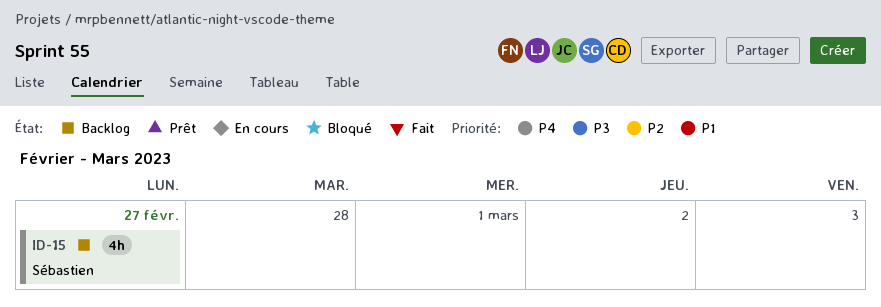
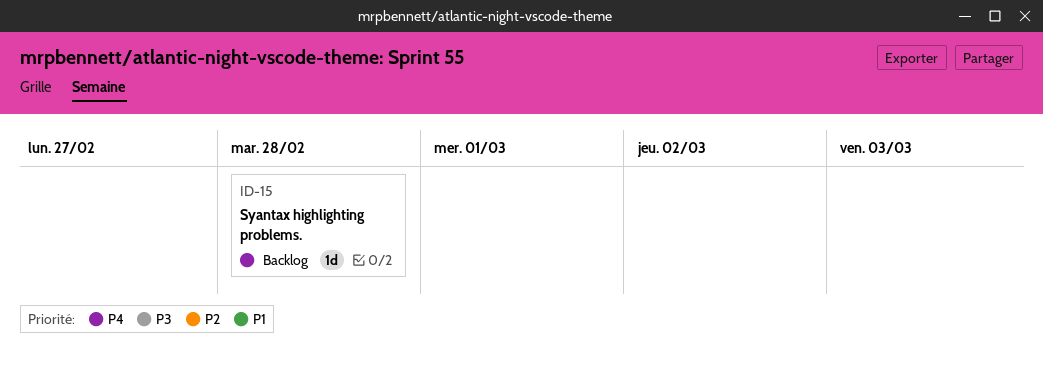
ID-15, estimate: 4h -> 1d
ID-15, due: Feb 27 -> Feb 28

